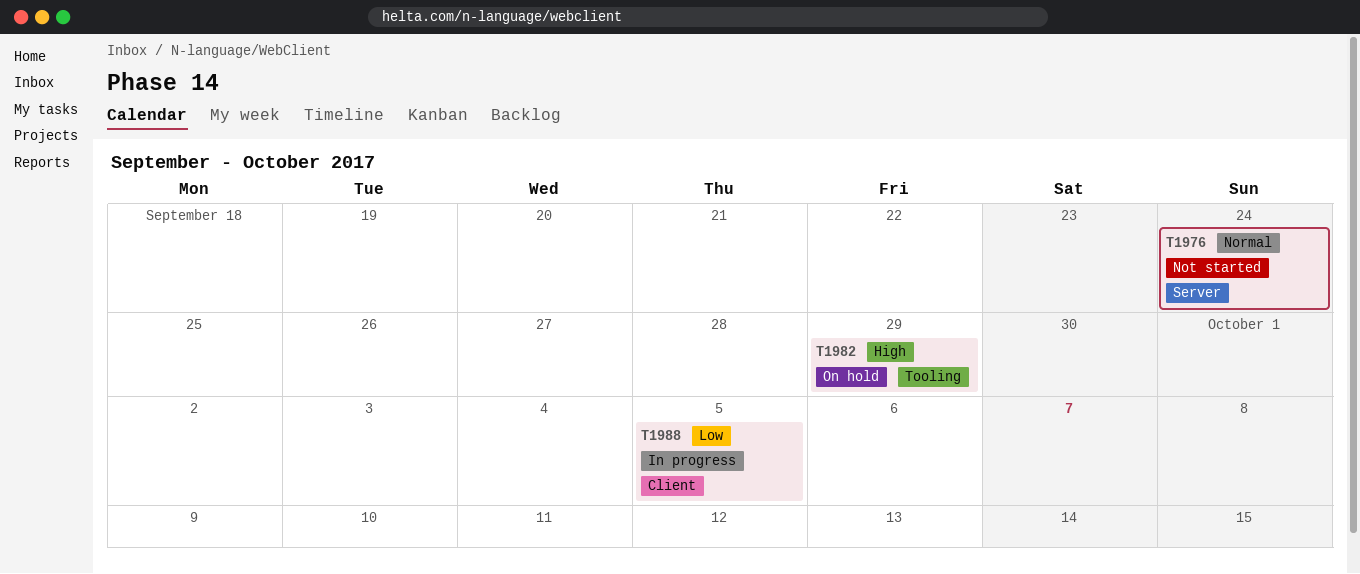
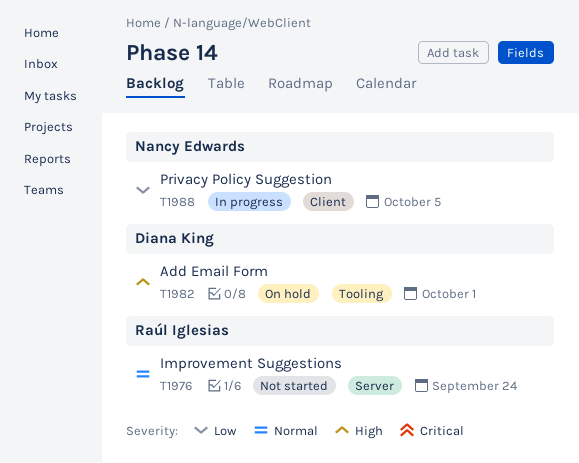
T1982, due: Sep 29 -> Oct 1

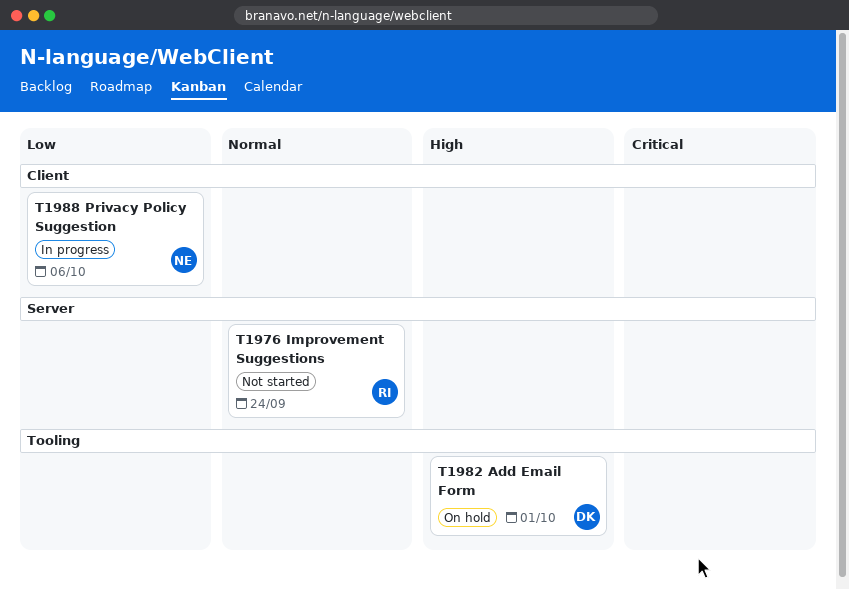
T1988, due: Oct 5 -> Oct 6

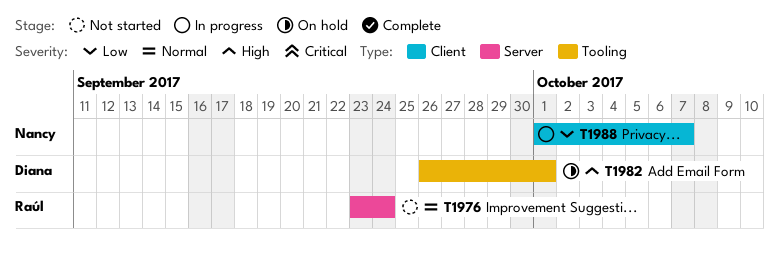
T1988, due: Oct 6 -> Oct 7

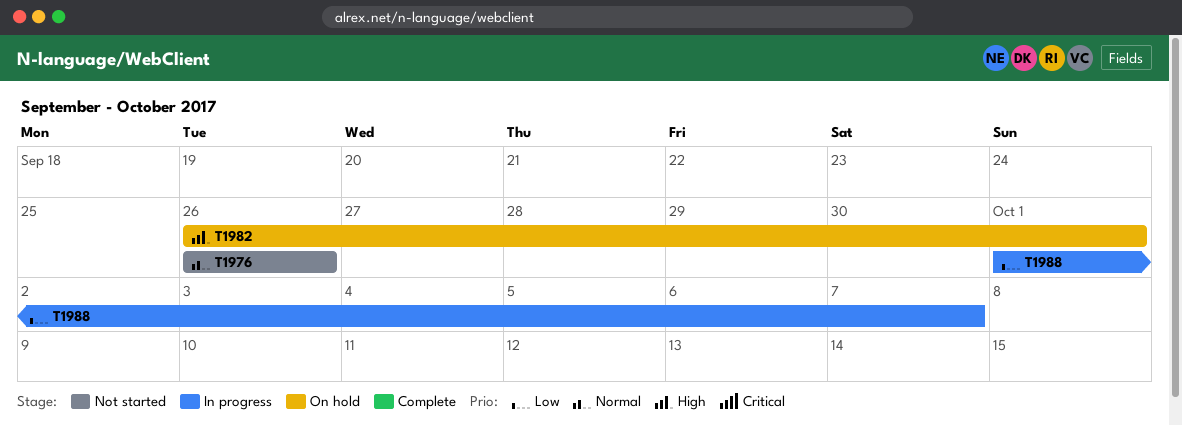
T1976, start: Sep 23 -> Sep 26
T1976, due: Sep 24 -> Sep 26

